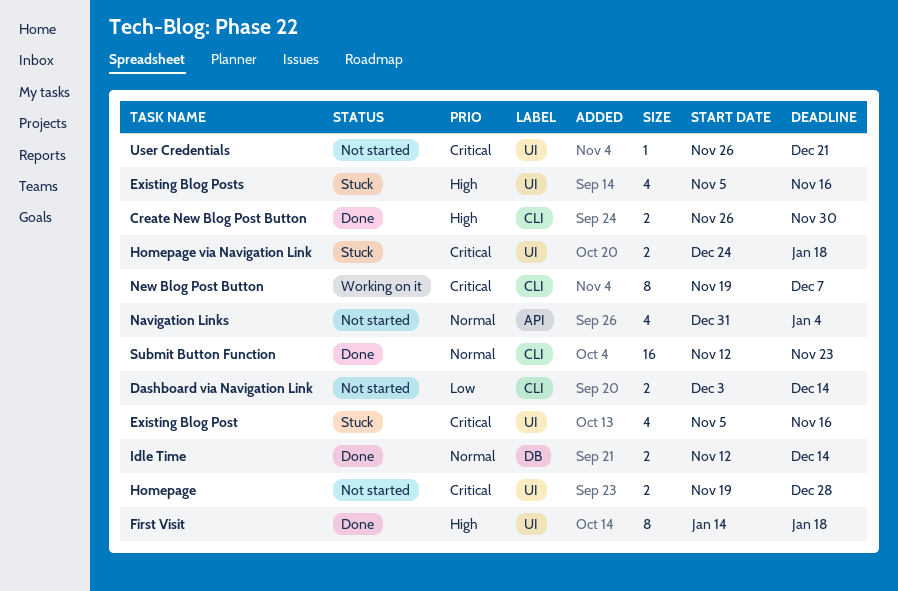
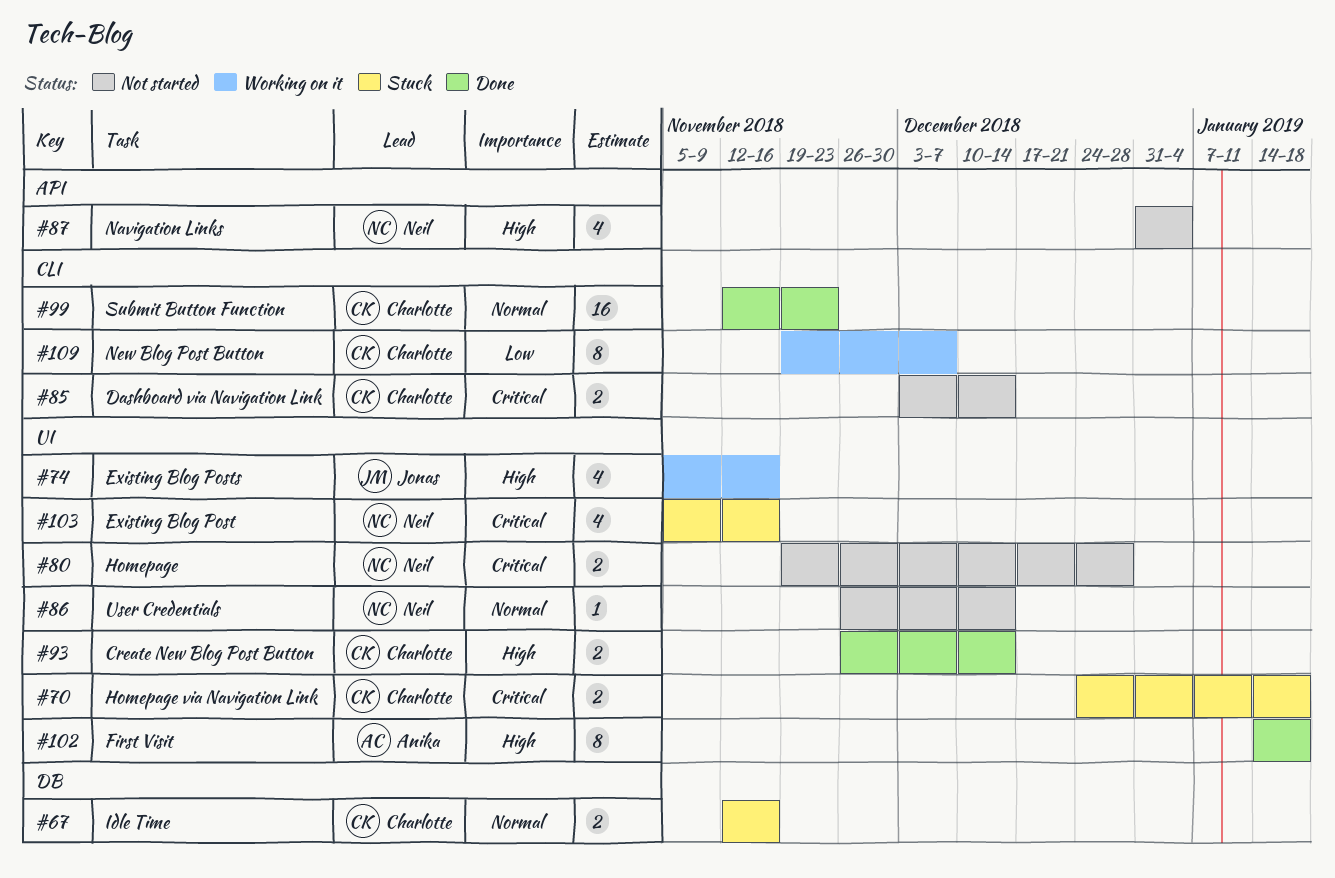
Create New Blog Post Button, label: CLI -> UI
Create New Blog Post Button, due: Nov 30 -> Dec 14
Dashboard via Navigation Link, priority: Low -> Critical
Existing Blog Posts, status: Stuck -> Working on it
Idle Time, status: Done -> Stuck
Idle Time, due: Dec 14 -> Nov 16
Navigation Links, priority: Normal -> High
New Blog Post Button, priority: Critical -> Low
User Credentials, priority: Critical -> Normal
User Credentials, due: Dec 21 -> Dec 14

